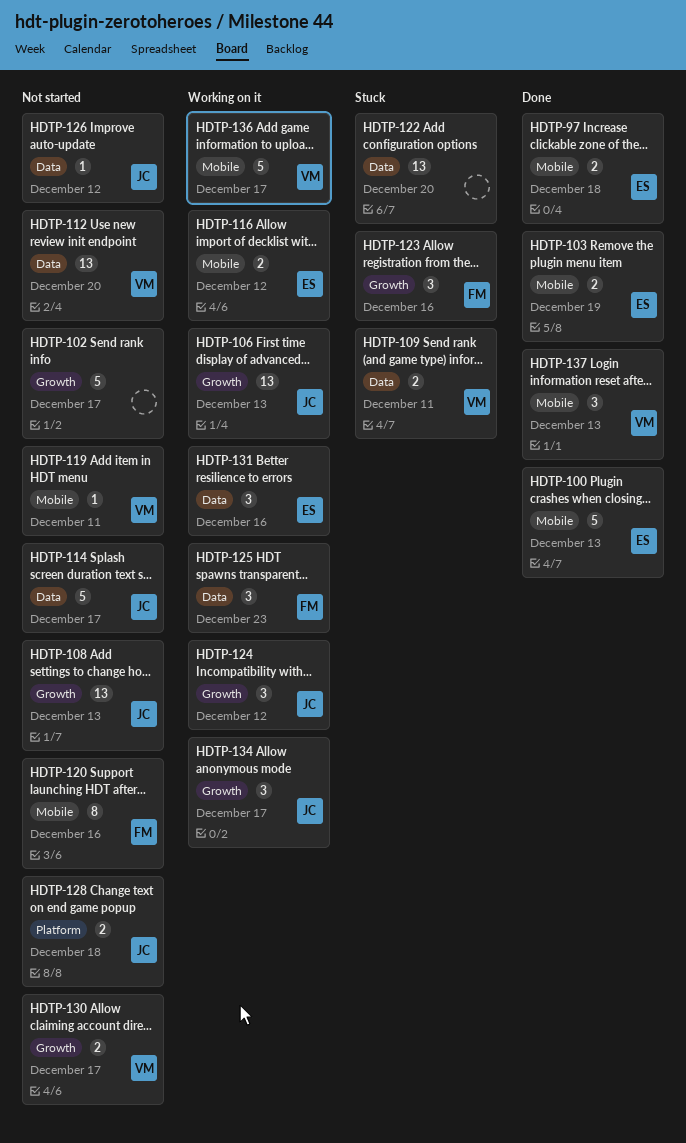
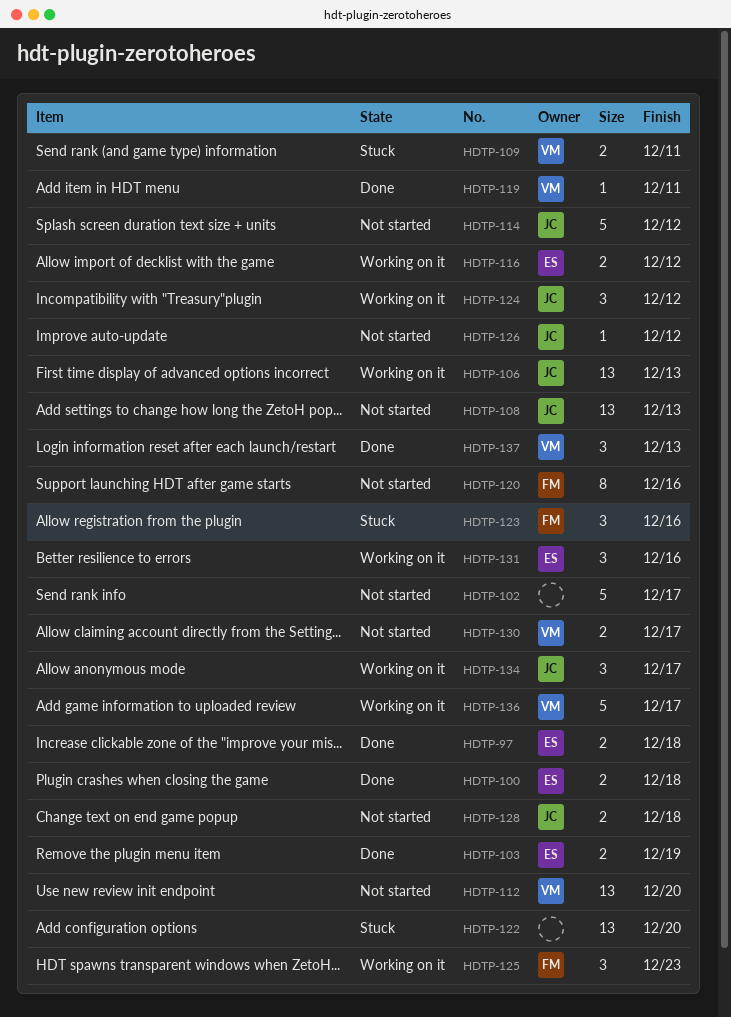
HDTP-100, estimate: 5 -> 2
HDTP-100, due: Dec 13 -> Dec 18
HDTP-114, due: Dec 17 -> Dec 12
HDTP-119, status: Not started -> Done

